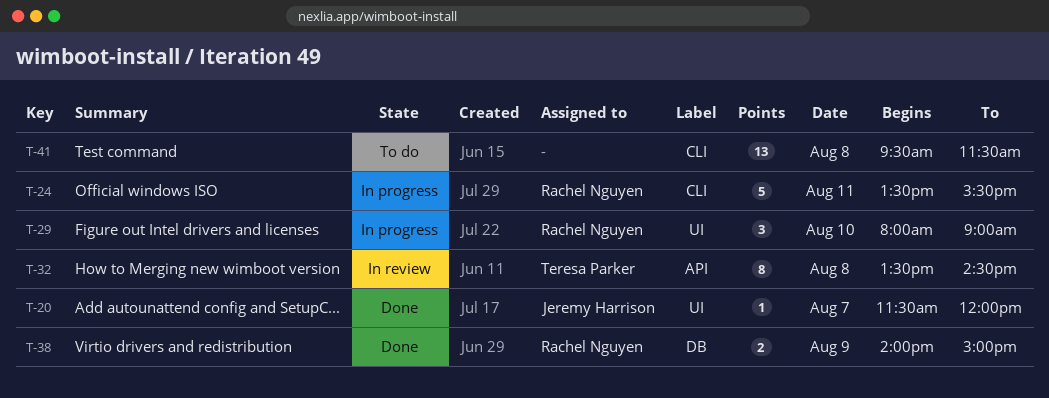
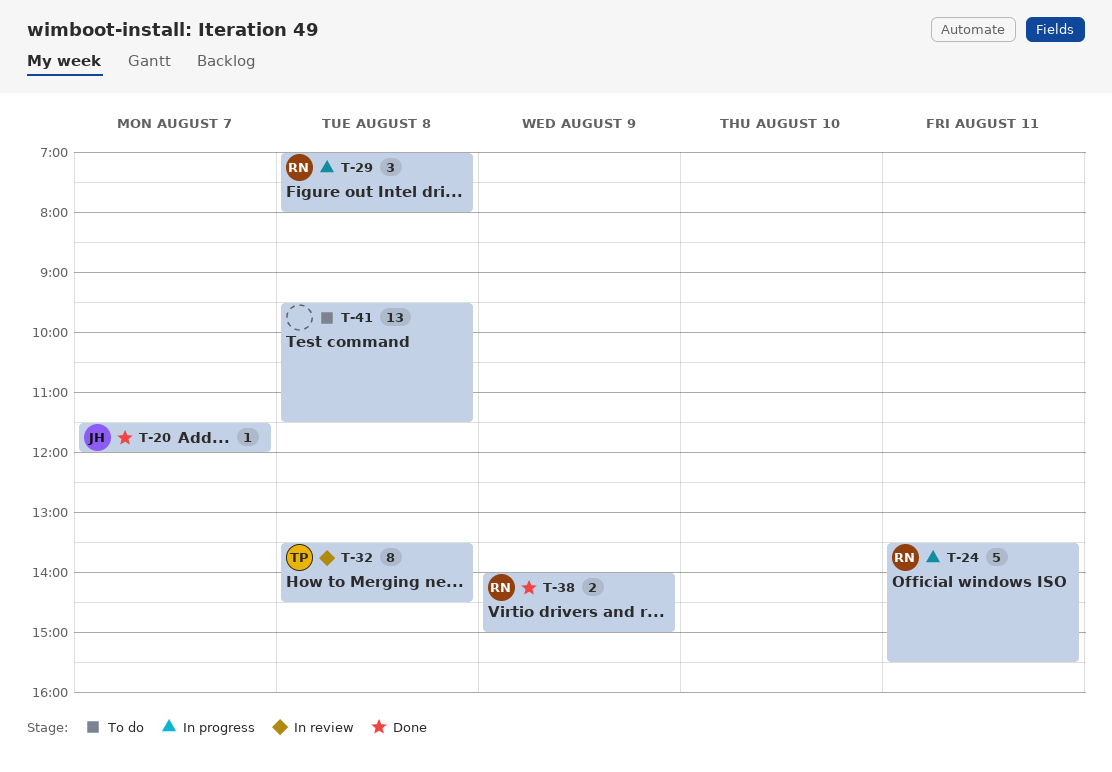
T-29, day: Aug 10 -> Aug 8
T-29, begins: 08:00 -> 07:00
T-29, ends: 09:00 -> 08:00

